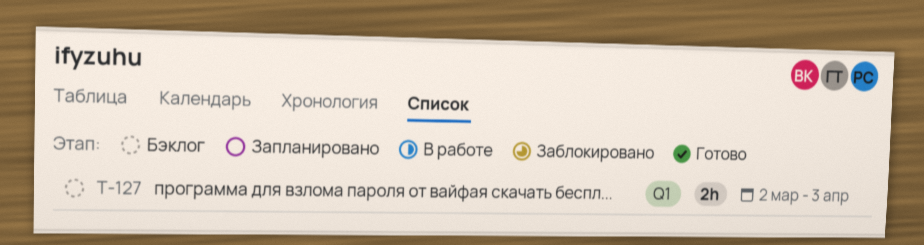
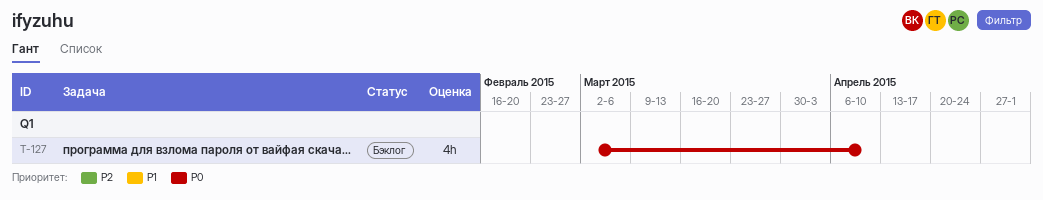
T-127, estimate: 2h -> 4h
T-127, due: Apr 3 -> Apr 10

